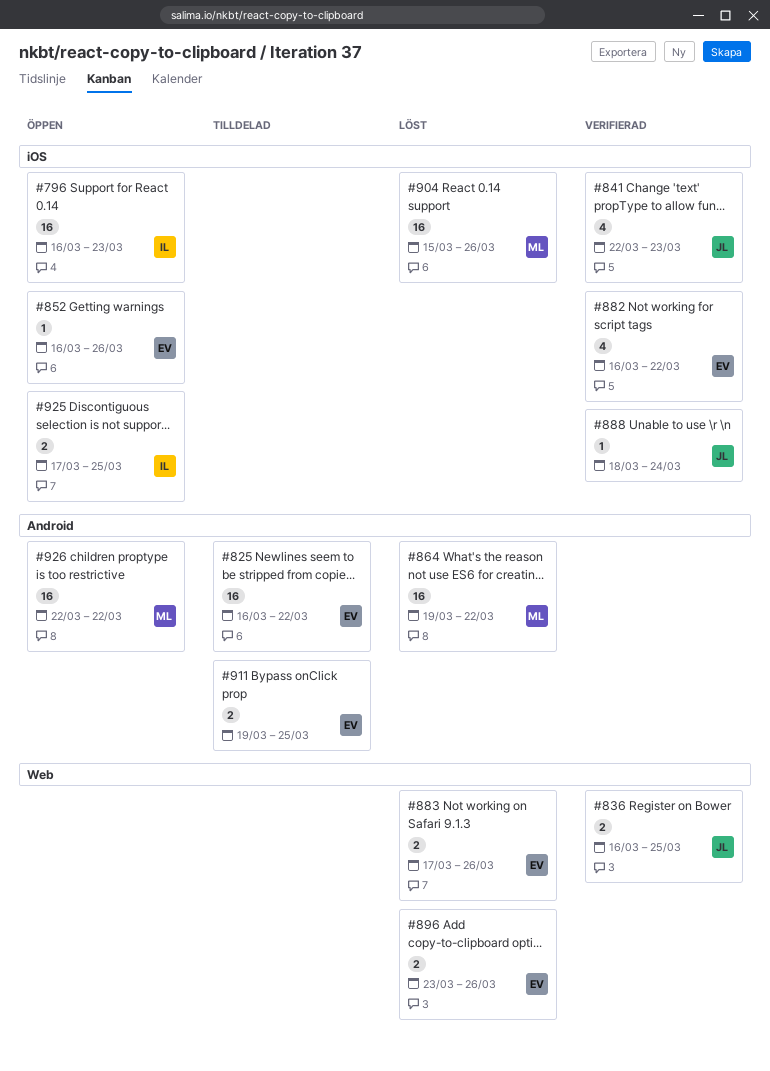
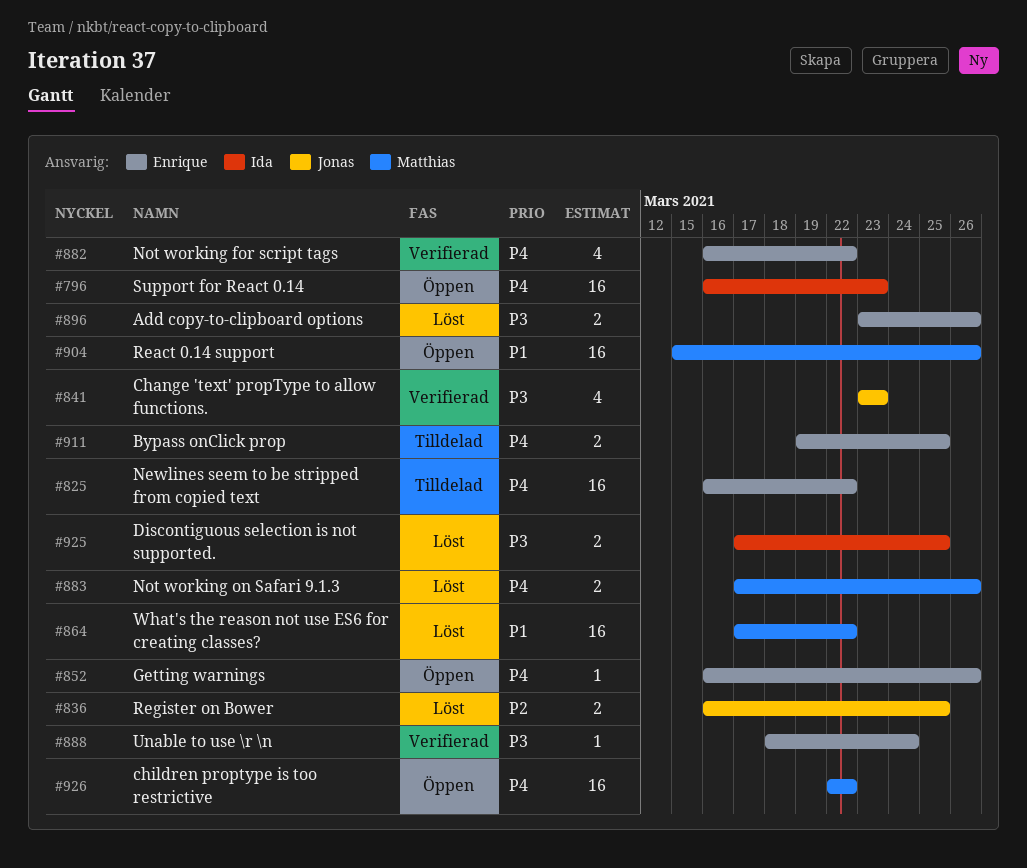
#836, status: Verifierad -> Löst
#841, start: Mar 22 -> Mar 23
#864, start: Mar 19 -> Mar 17
#883, owner: Enrique -> Matthias
#888, owner: Jonas -> Enrique
#904, status: Löst -> Öppen
#925, status: Öppen -> Löst

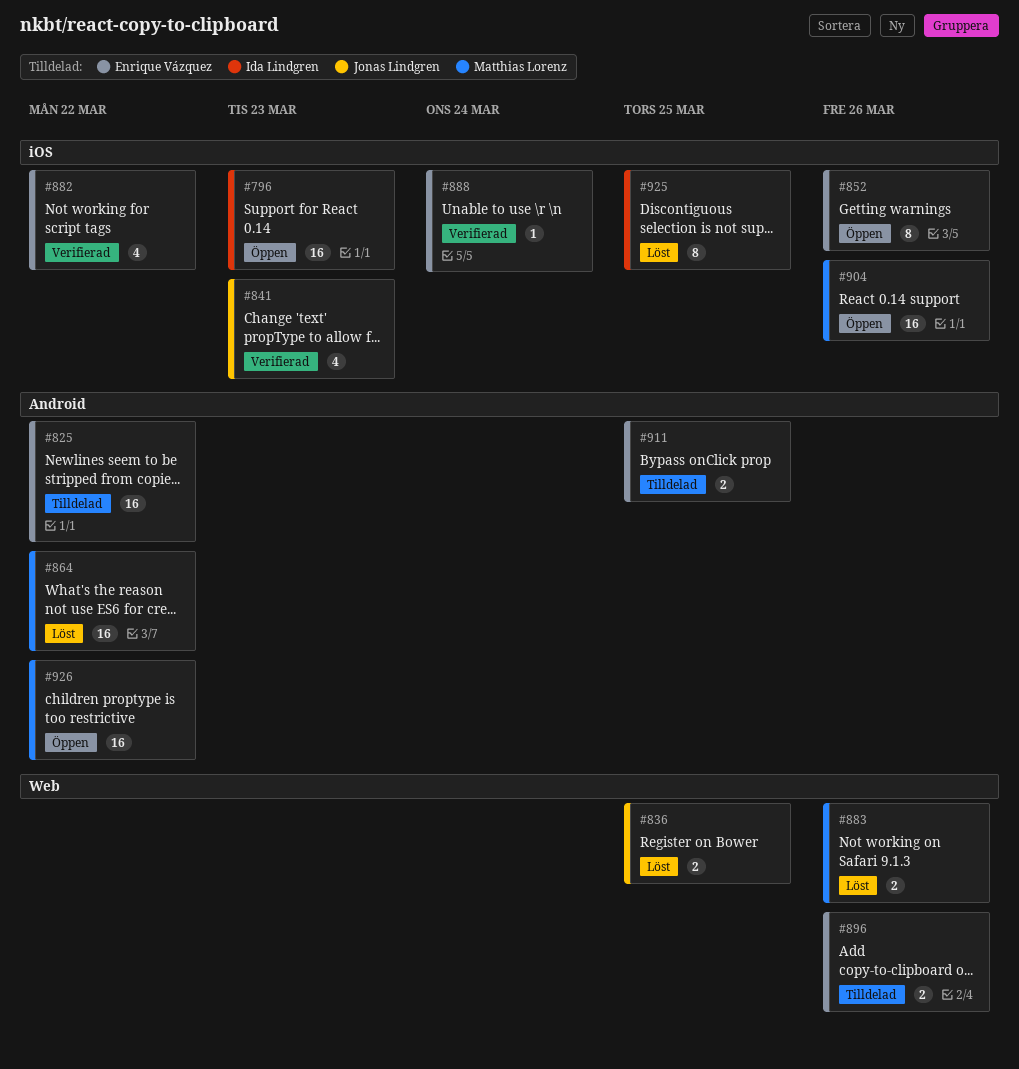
#852, estimate: 1 -> 8
#896, status: Löst -> Tilldelad
#925, estimate: 2 -> 8

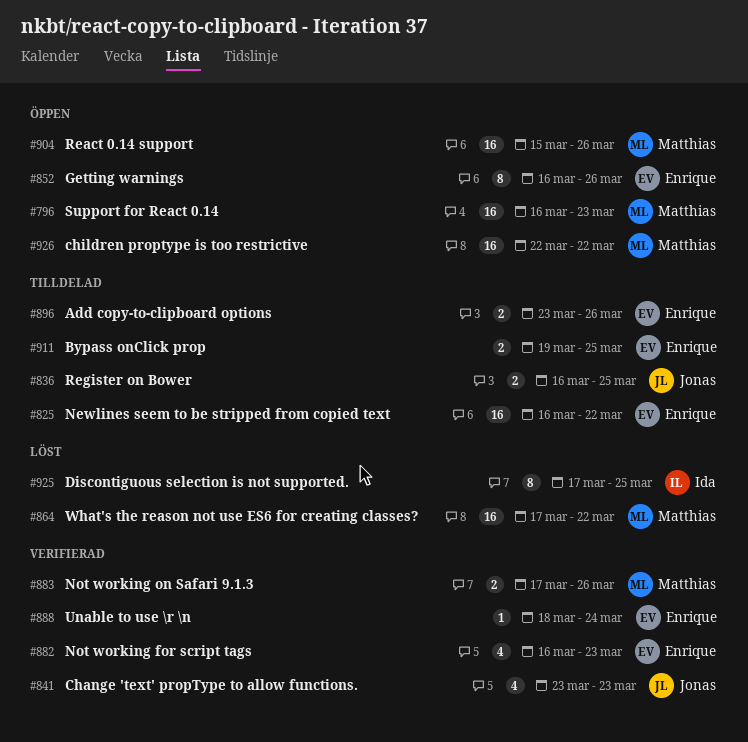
#796, owner: Ida Lindgren -> Matthias Lorenz
#836, status: Löst -> Tilldelad
#882, due: Mar 22 -> Mar 23
#883, status: Löst -> Verifierad

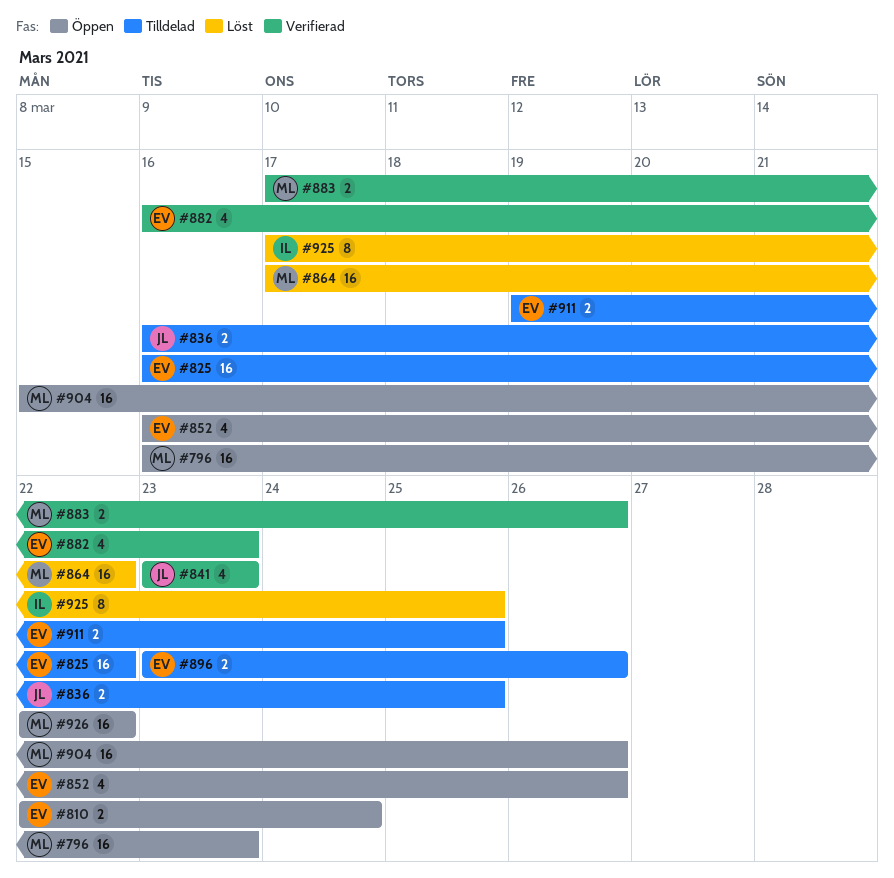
#810: none -> present
#852, estimate: 8 -> 4
#888: present -> none

